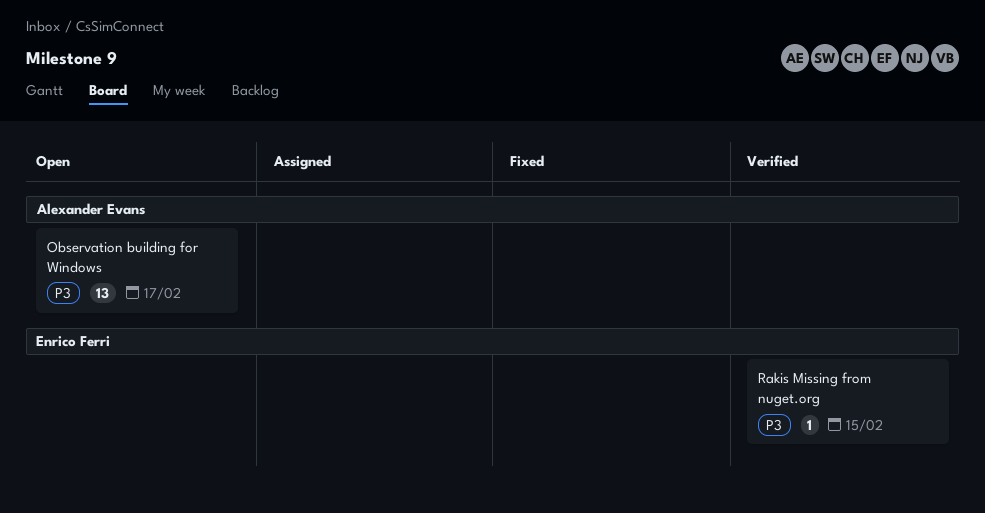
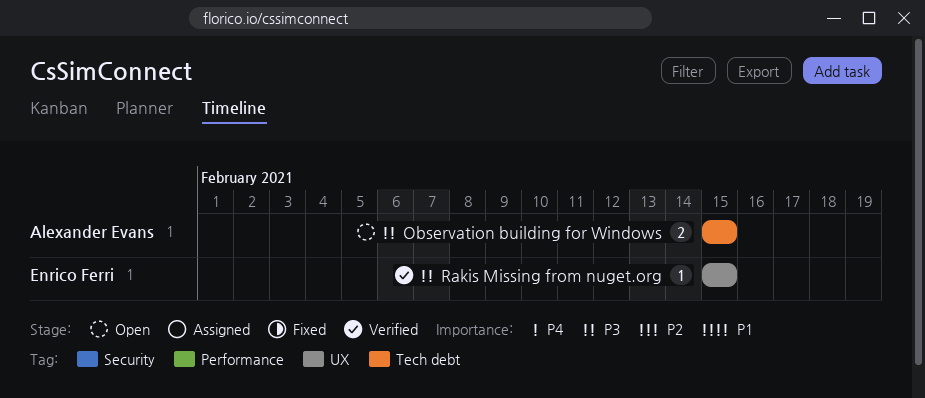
Observation building for Windows, estimate: 13 -> 2
Observation building for Windows, due: Feb 17 -> Feb 15

